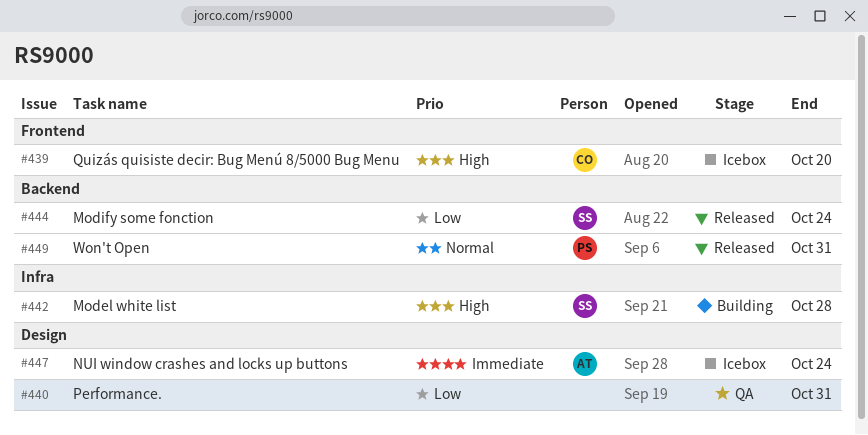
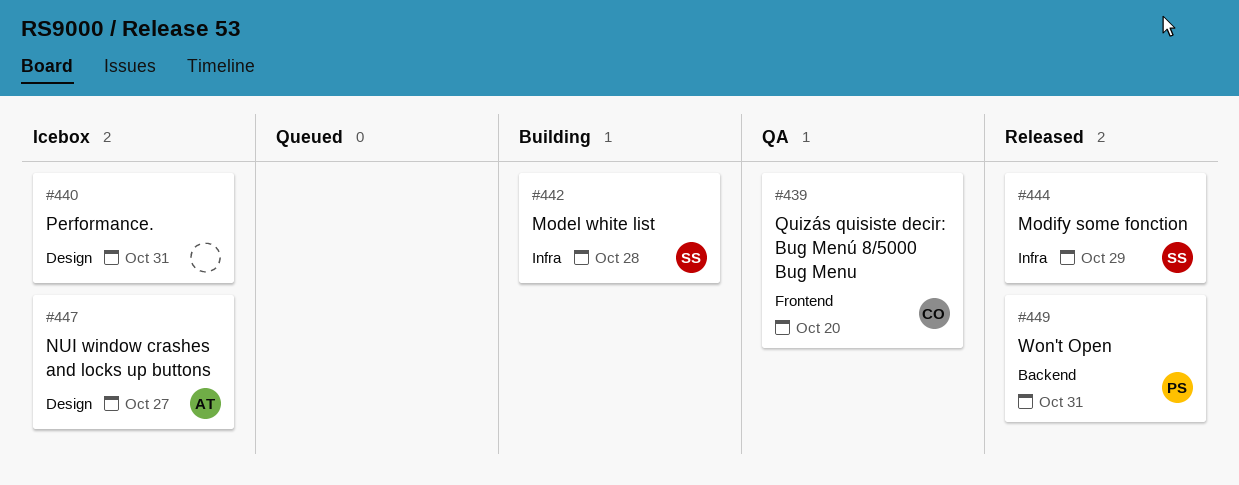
#439, status: Icebox -> QA
#440, status: QA -> Icebox
#444, label: Backend -> Infra
#444, due: Oct 24 -> Oct 29
#447, due: Oct 24 -> Oct 27

